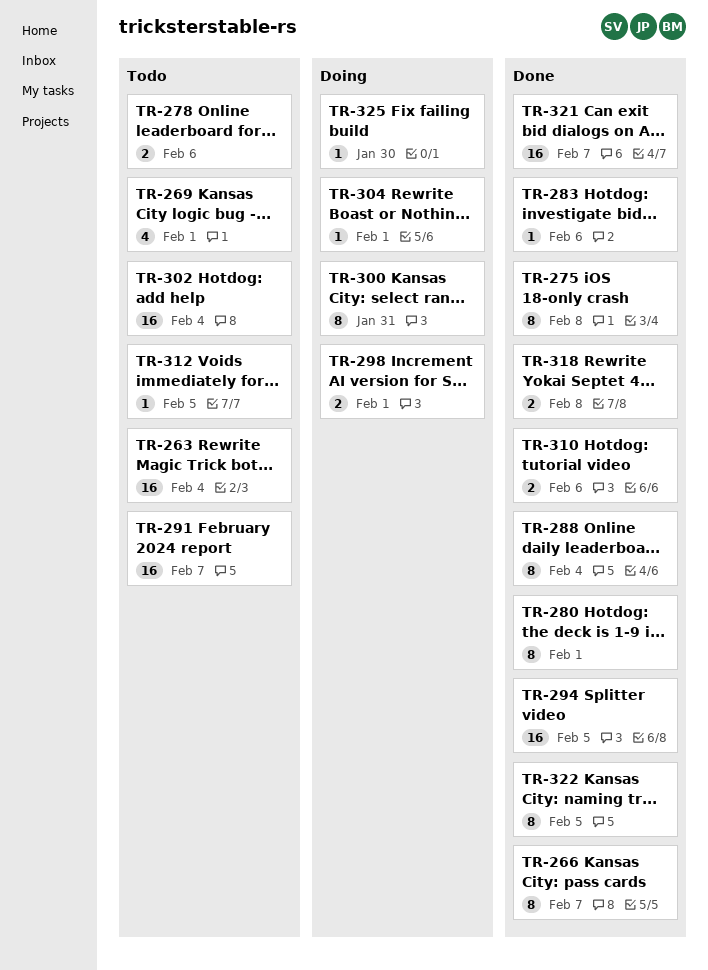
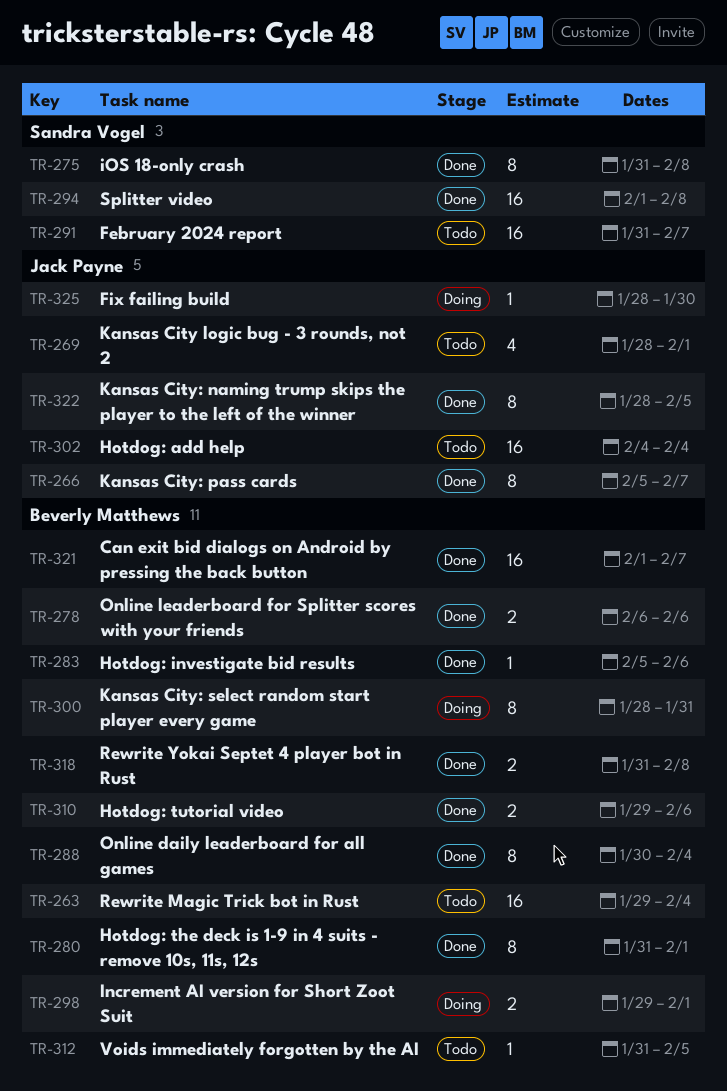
TR-278, status: Todo -> Done
TR-294, due: Feb 5 -> Feb 8
TR-304: present -> none

